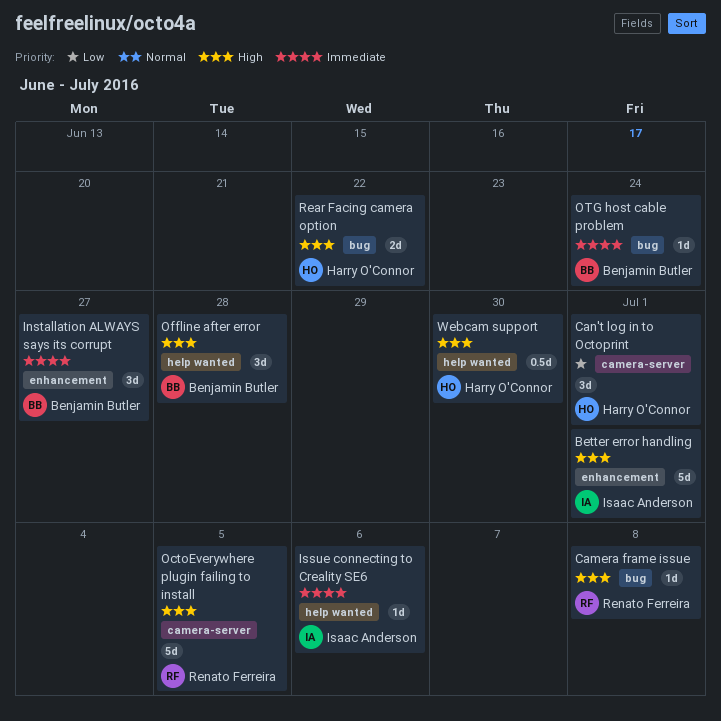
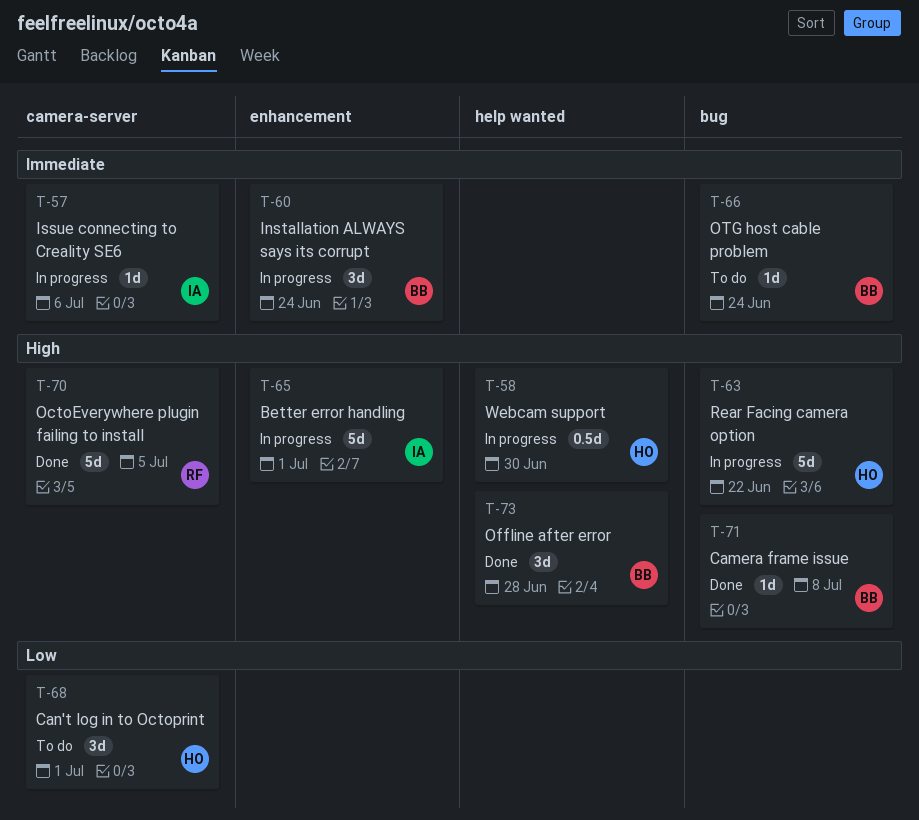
Camera frame issue, owner: Renato Ferreira -> Benjamin Butler
Installation ALWAYS says its corrupt, due: Jun 27 -> Jun 24
Issue connecting to Creality SE6, label: help wanted -> camera-server
Rear Facing camera option, estimate: 2d -> 5d

